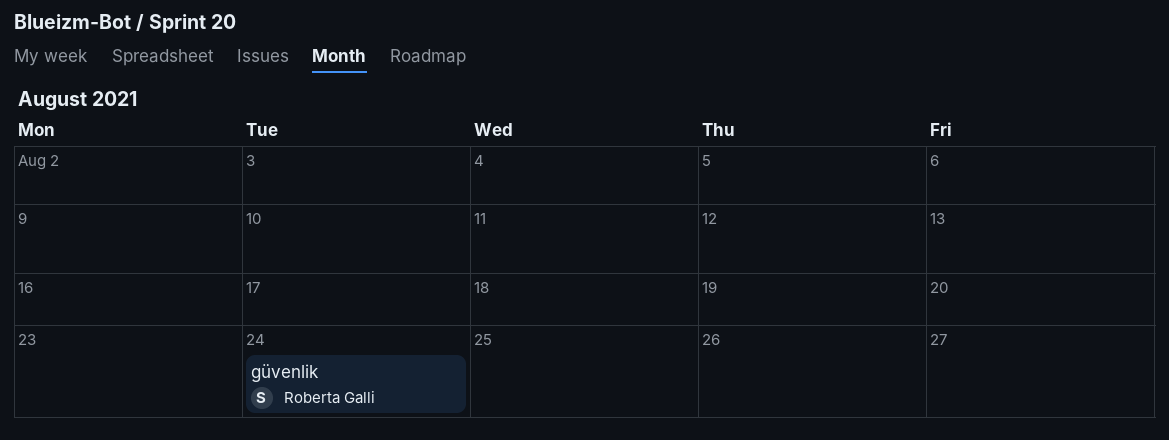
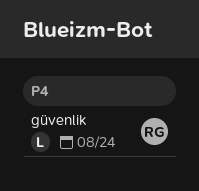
güvenlik, estimate: S -> L

